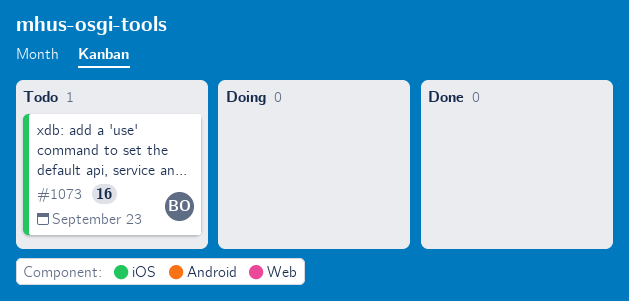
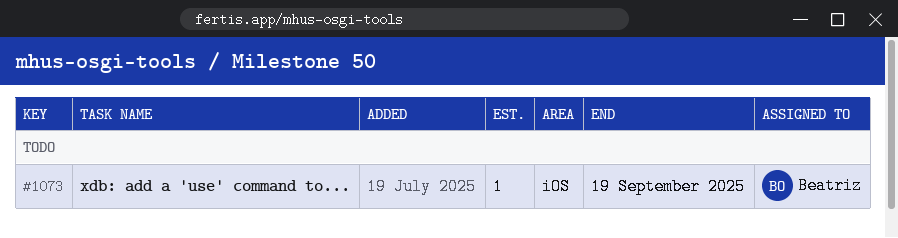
#1073, estimate: 16 -> 1
#1073, due: Sep 23 -> Sep 19

